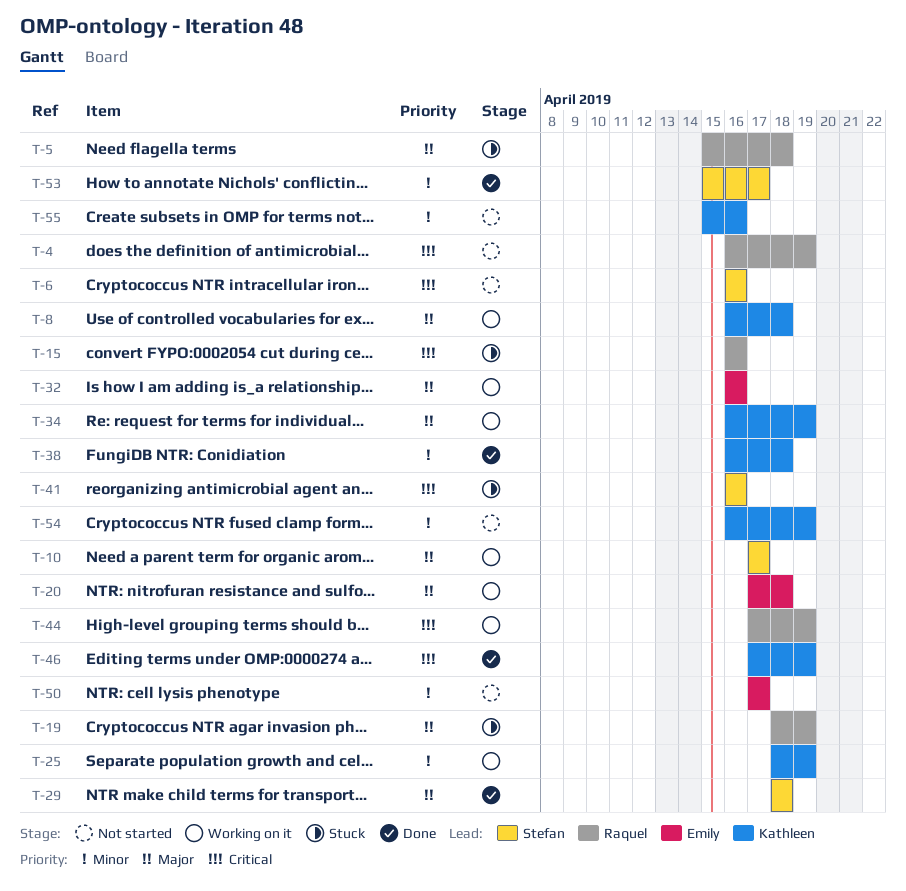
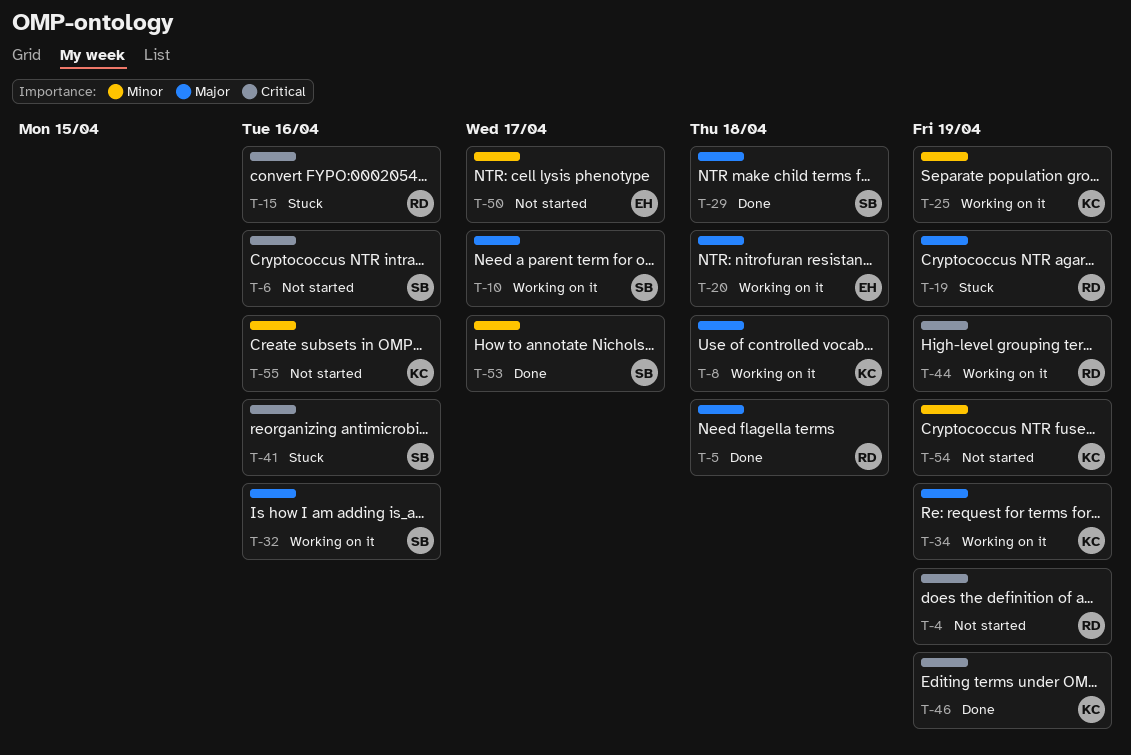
T-5, status: Stuck -> Done
T-32, owner: Emily -> Stefan
T-38: present -> none

